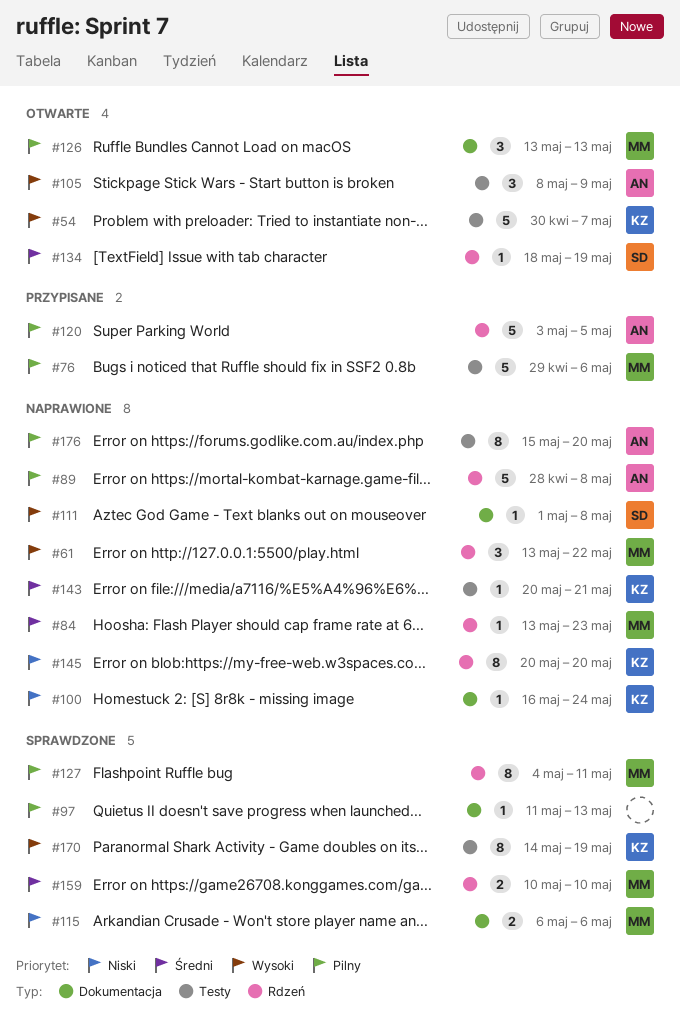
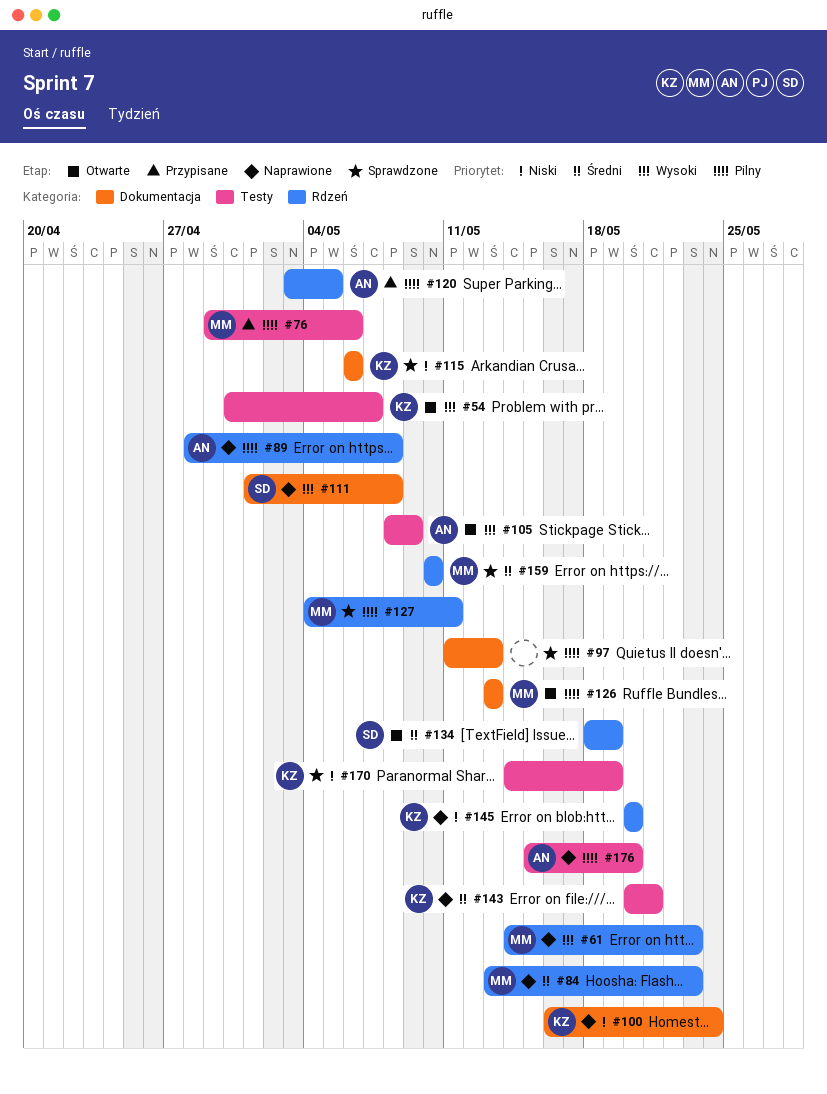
#61, start: May 13 -> May 14
#61, due: May 22 -> May 23
#115, owner: MM -> KZ
#170, priority: Wysoki -> Niski

